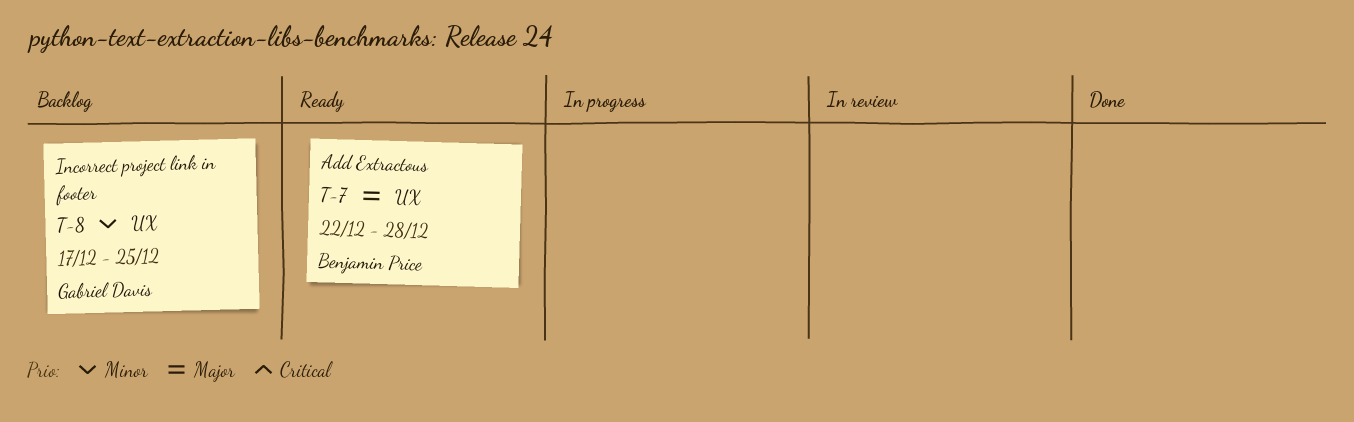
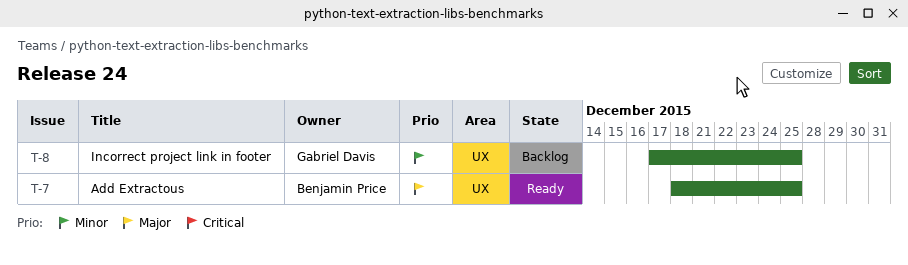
T-7, start: Dec 22 -> Dec 18
T-7, due: Dec 28 -> Dec 25

